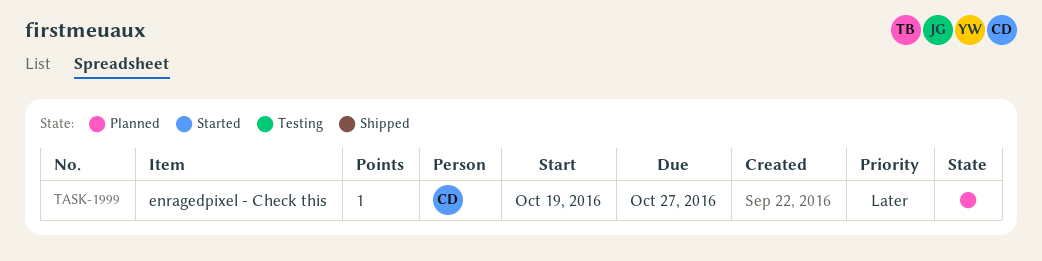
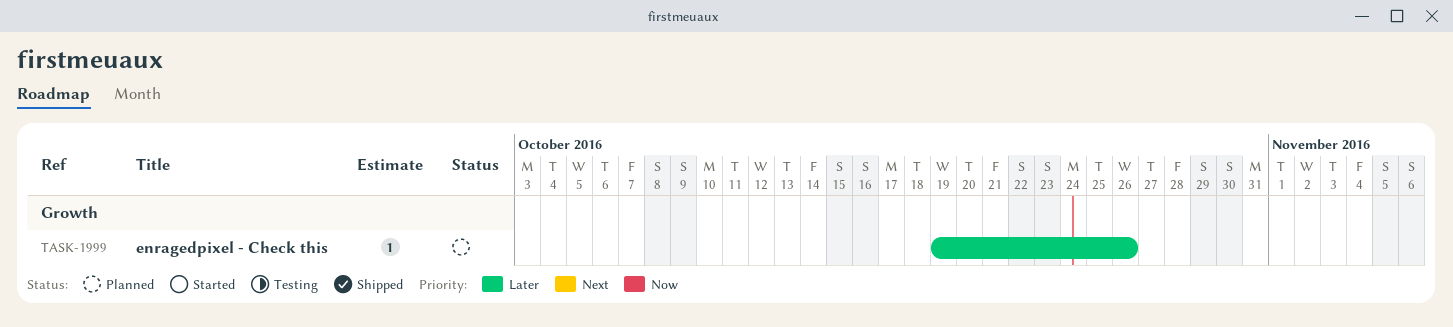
TASK-1999, due: Oct 27 -> Oct 26

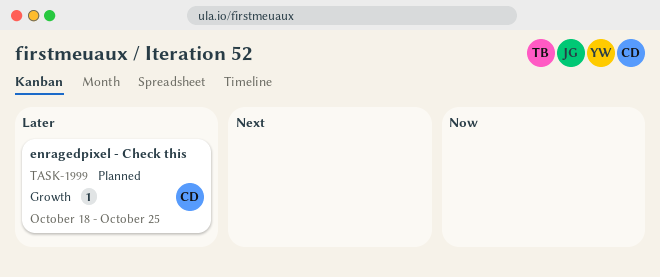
TASK-1999, start: Oct 19 -> Oct 18
TASK-1999, due: Oct 26 -> Oct 25

